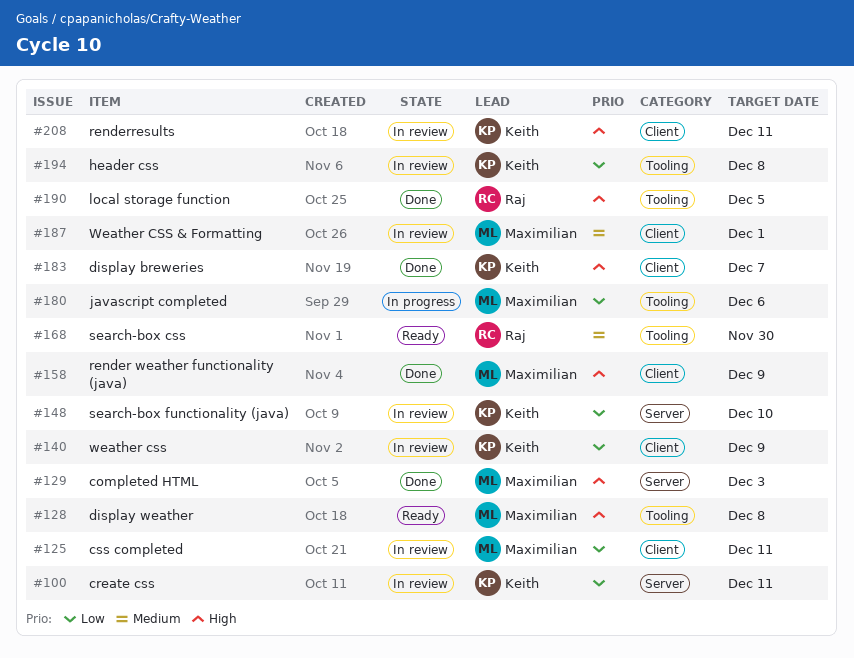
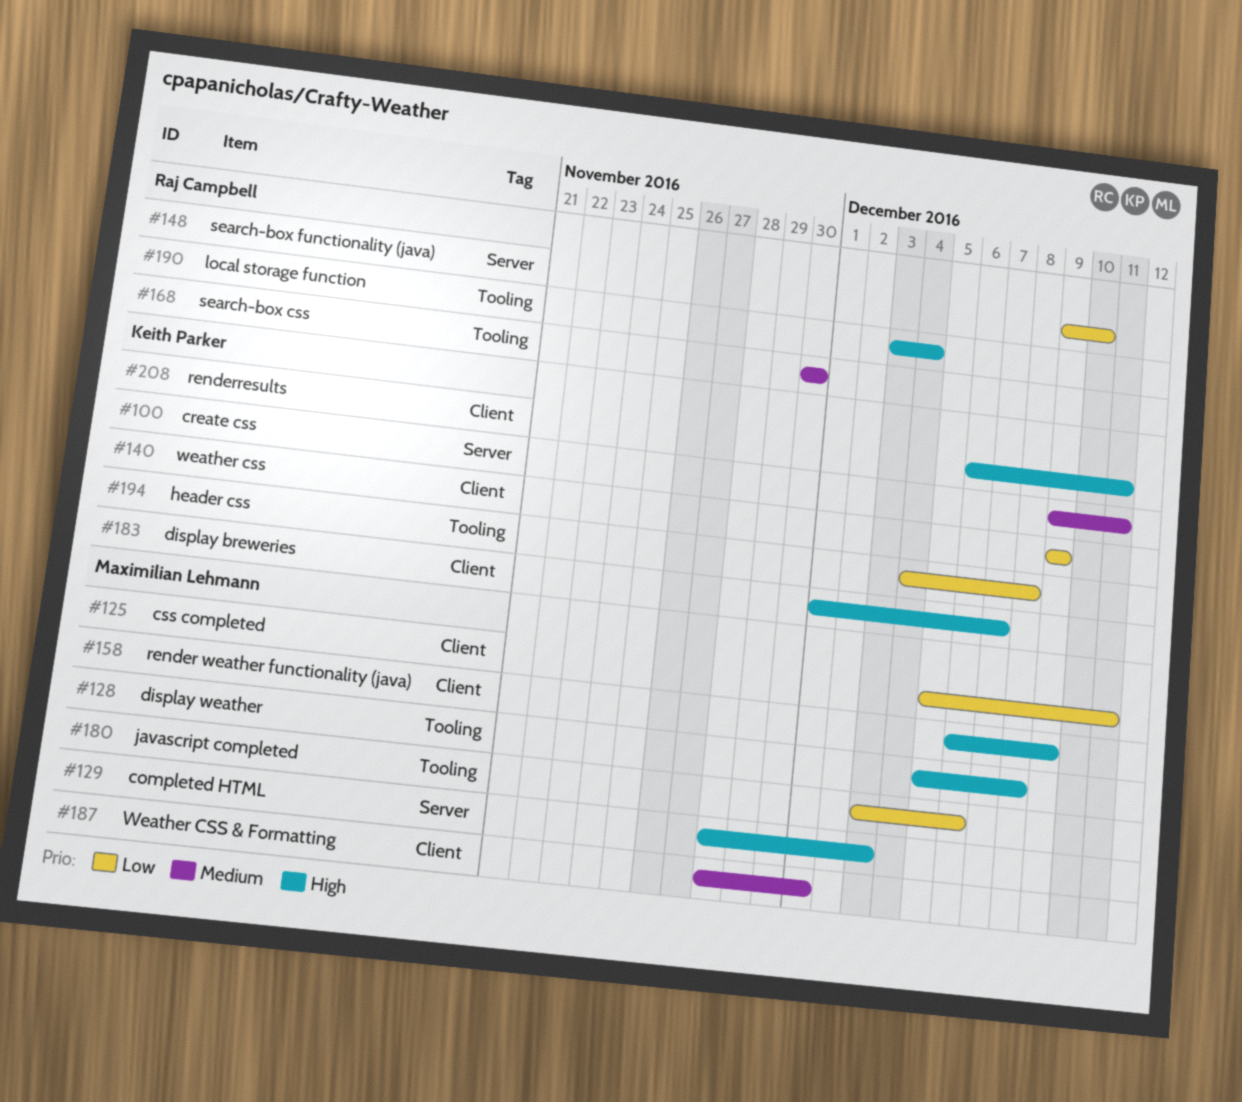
#100, priority: Low -> Medium
#148, owner: Keith Parker -> Raj Campbell
#190, due: Dec 5 -> Dec 4

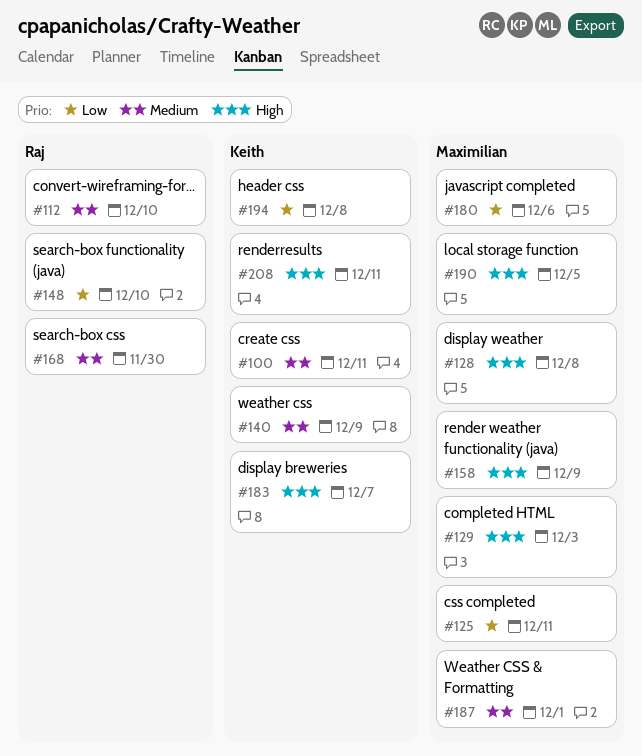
#112: none -> present
#140, priority: Low -> Medium
#190, owner: Raj Campbell -> Maximilian Lehmann
#190, due: Dec 4 -> Dec 5

